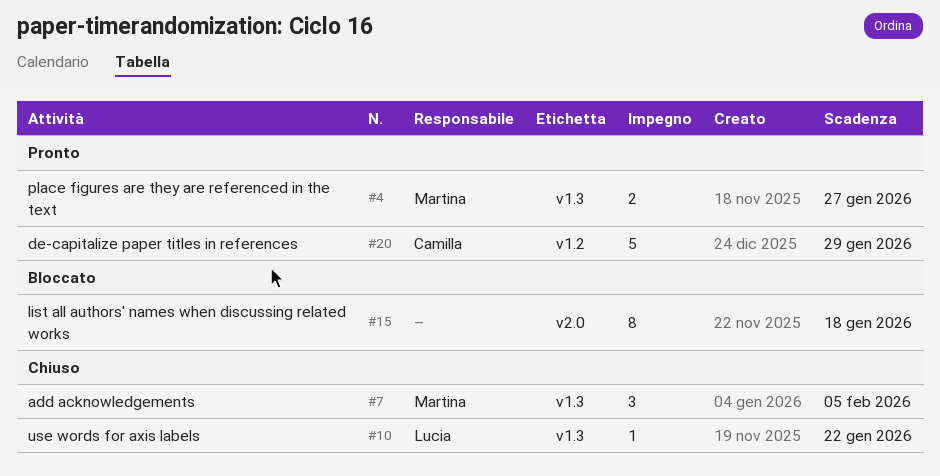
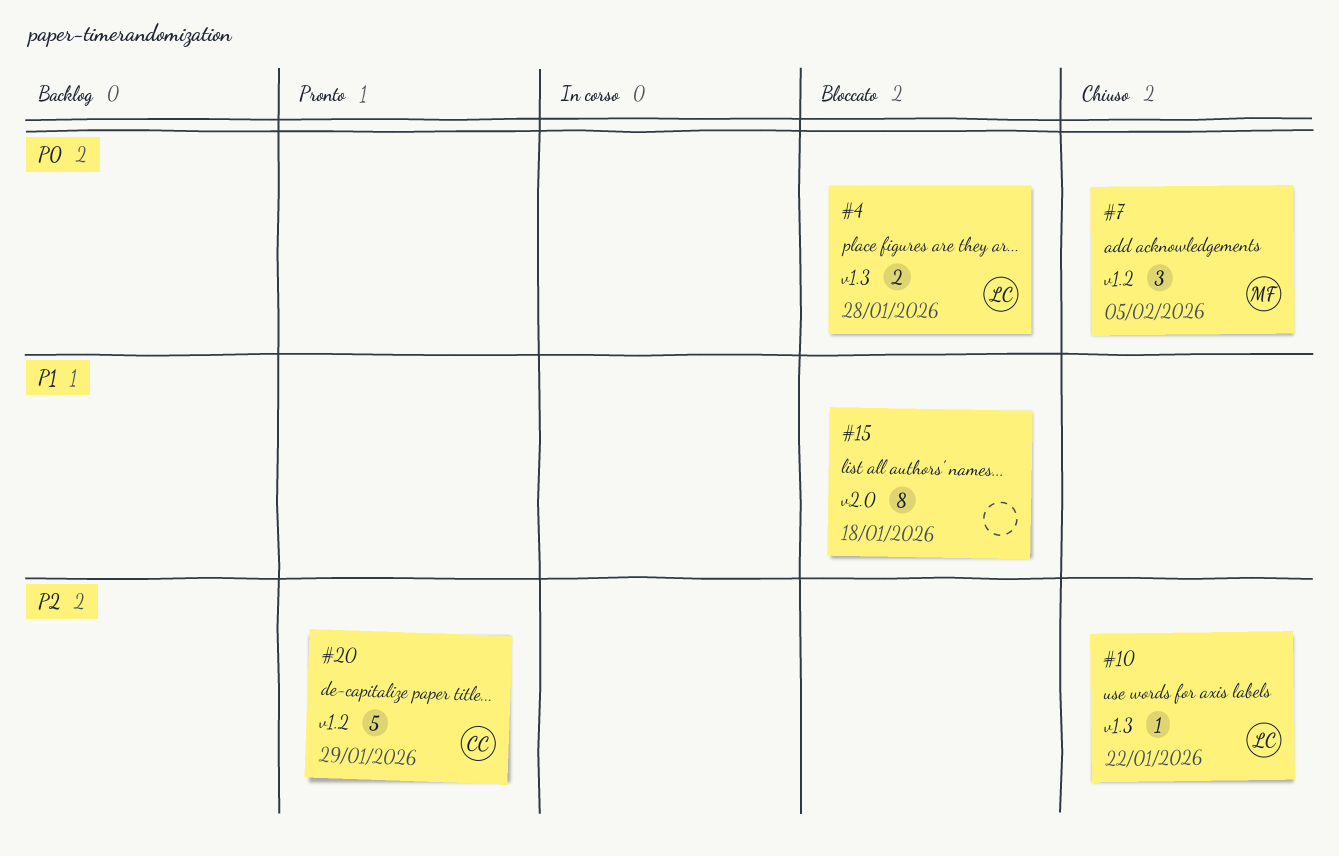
#4, status: Pronto -> Bloccato
#4, owner: Martina -> Lucia
#4, due: Jan 27 -> Jan 28
#7, label: v1.3 -> v1.2

